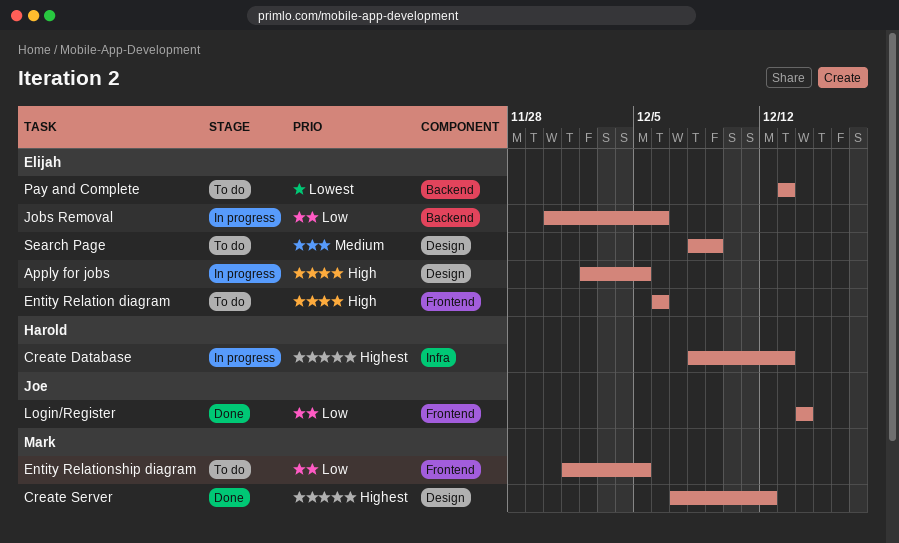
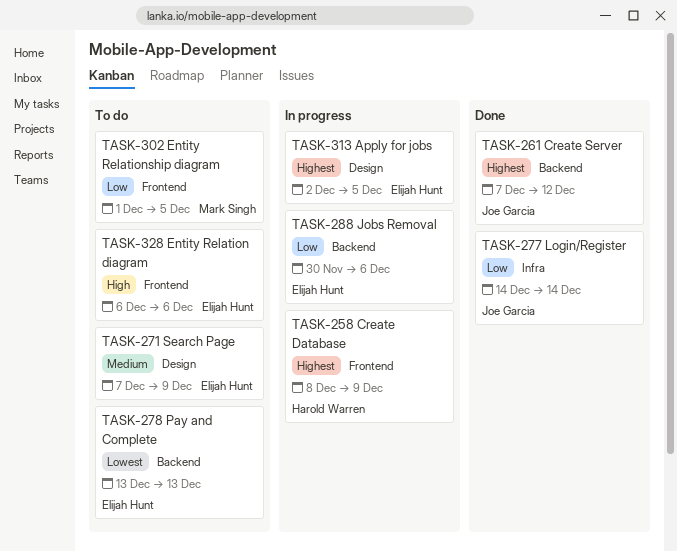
Apply for jobs, priority: High -> Highest
Create Database, label: Infra -> Frontend
Create Database, due: Dec 13 -> Dec 9
Create Server, owner: Mark Singh -> Joe Garcia
Create Server, label: Design -> Backend
Login/Register, label: Frontend -> Infra
Search Page, start: Dec 8 -> Dec 7

